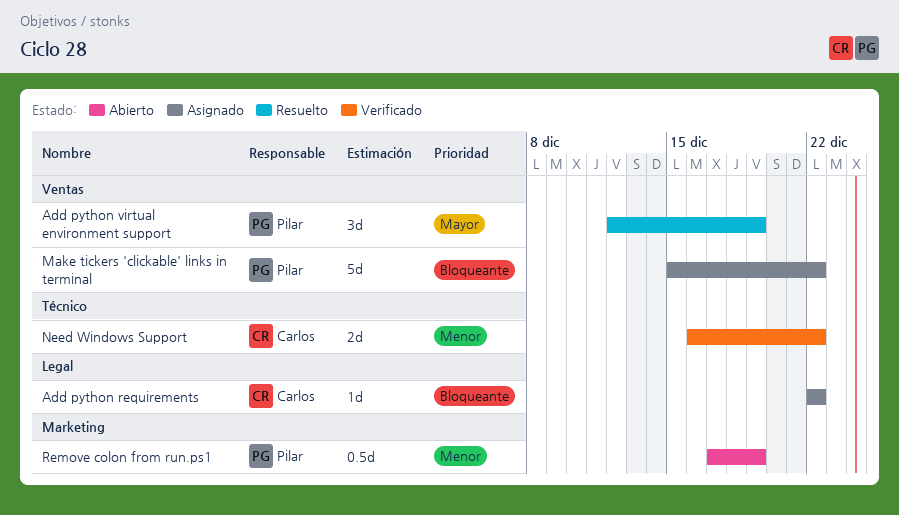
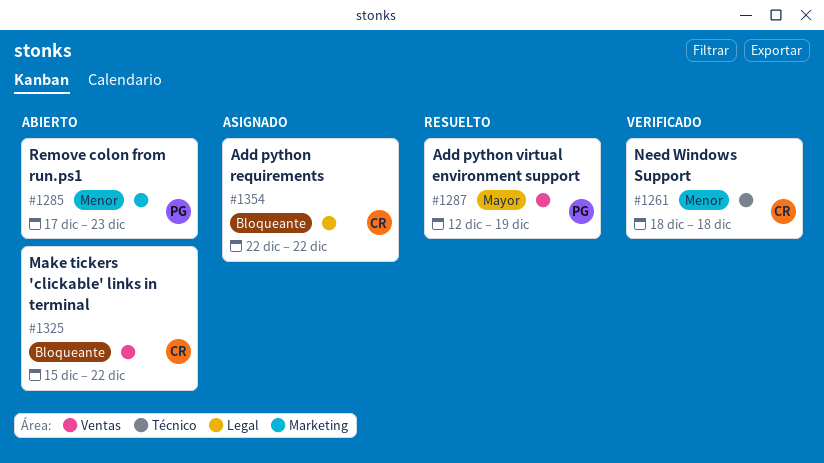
Make tickers 'clickable' links in terminal, status: Asignado -> Abierto
Make tickers 'clickable' links in terminal, owner: Pilar -> Carlos
Need Windows Support, start: Dec 16 -> Dec 18
Need Windows Support, due: Dec 22 -> Dec 18
Remove colon from run.ps1, due: Dec 19 -> Dec 23

